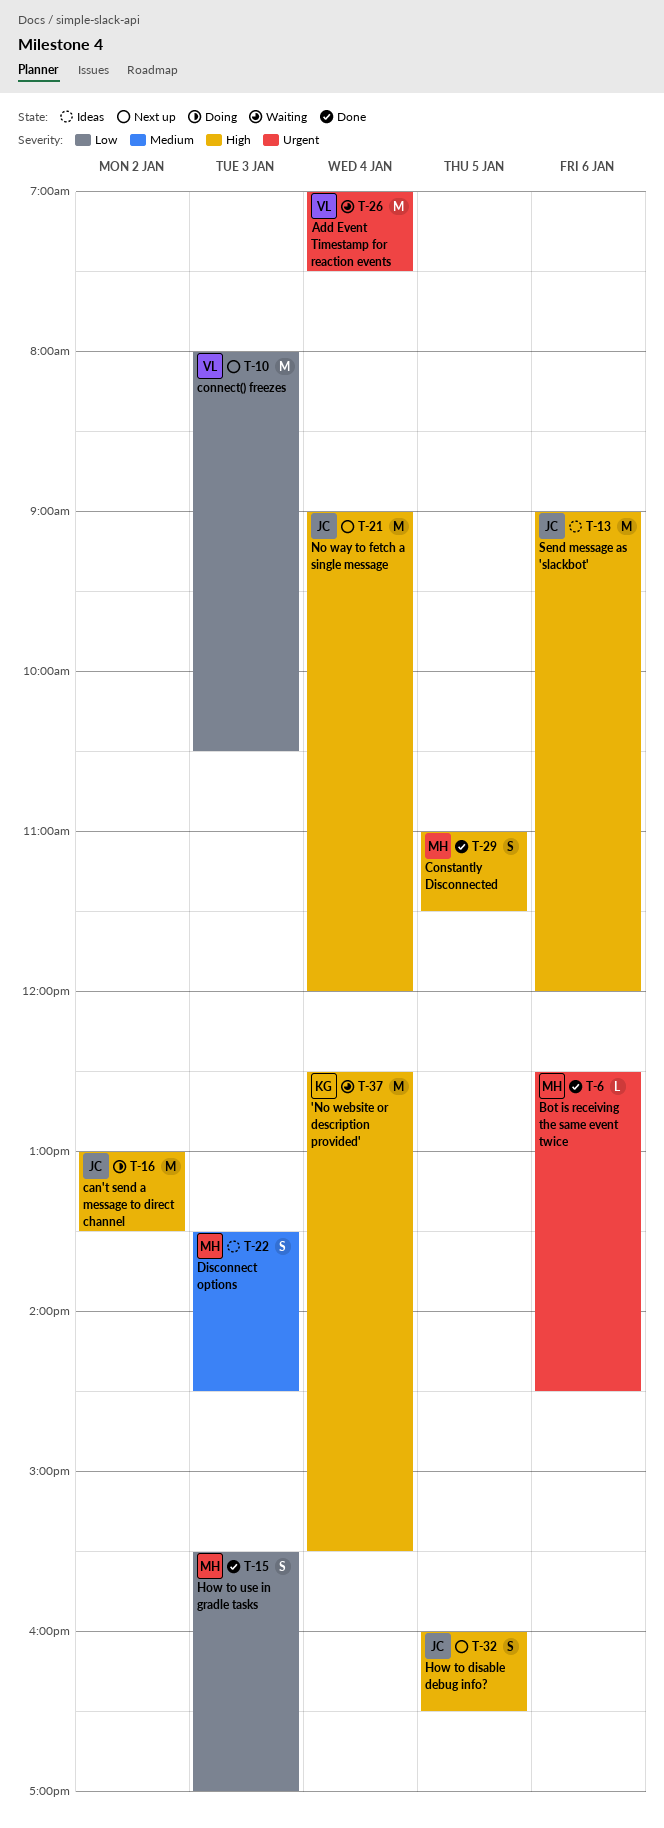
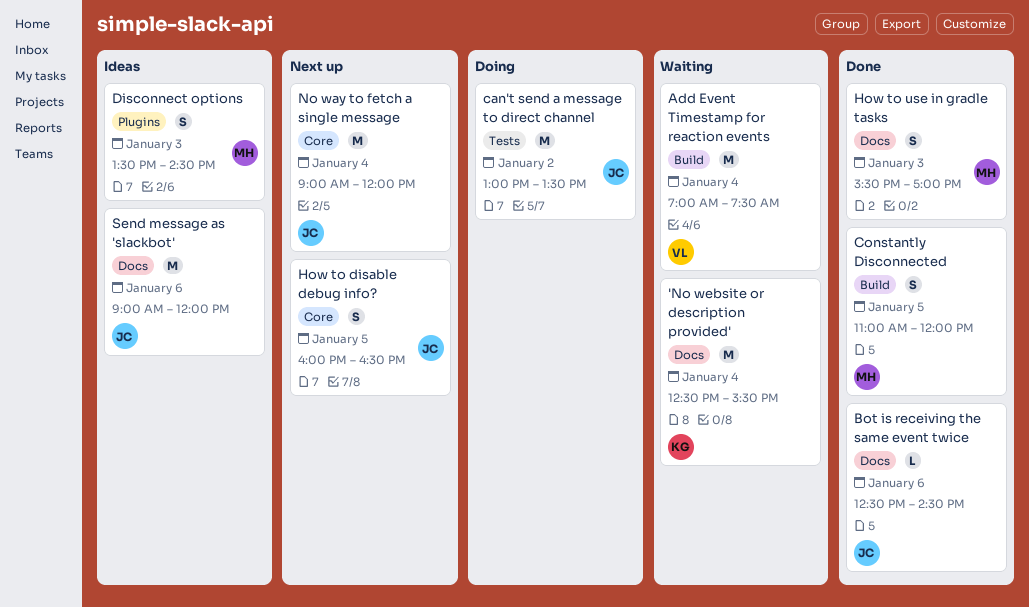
Bot is receiving the same event twice, owner: MH -> JC
connect() freezes: present -> none
Constantly Disconnected, ends: 11:30 -> 12:00

